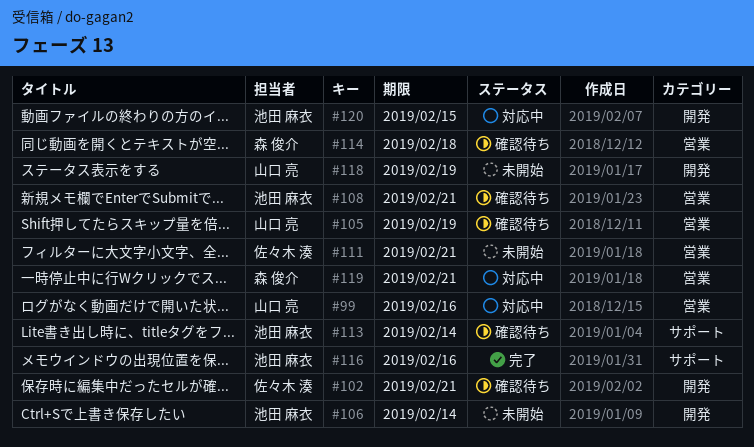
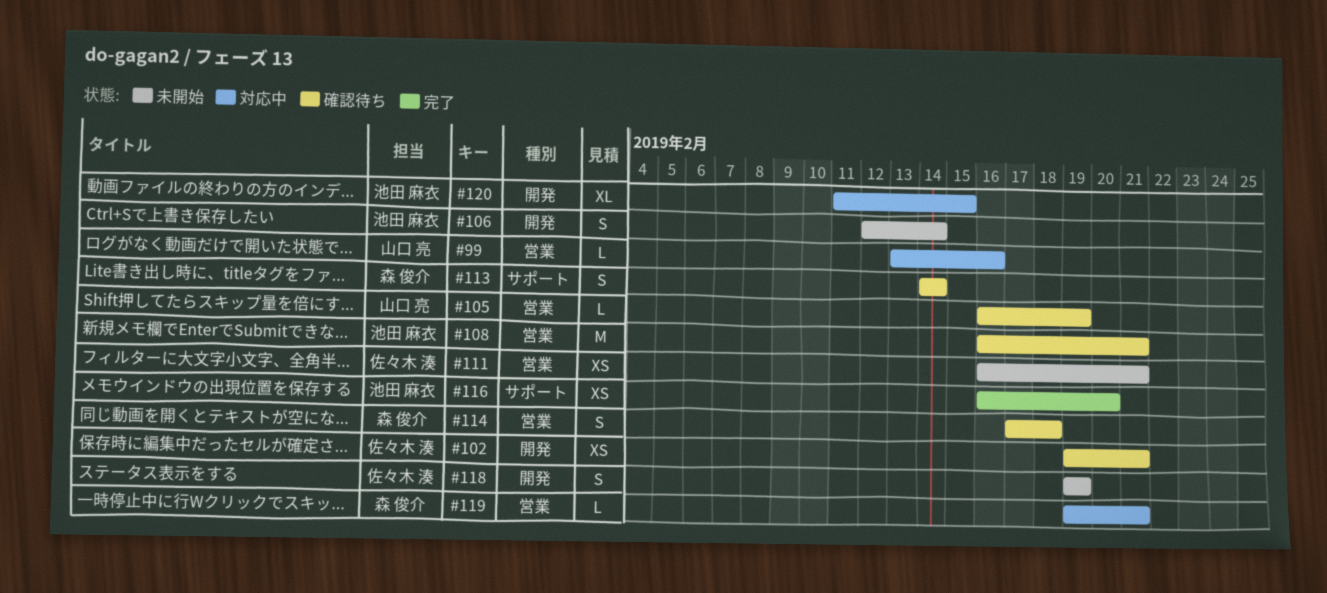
#113, owner: 池田 麻衣 -> 森 俊介
#116, due: Feb 16 -> Feb 20
#118, owner: 山口 亮 -> 佐々木 湊

